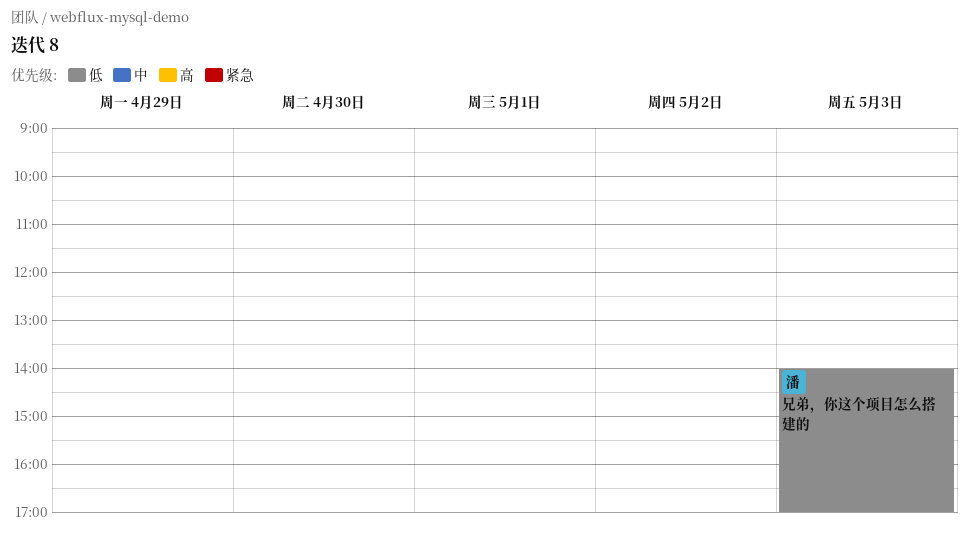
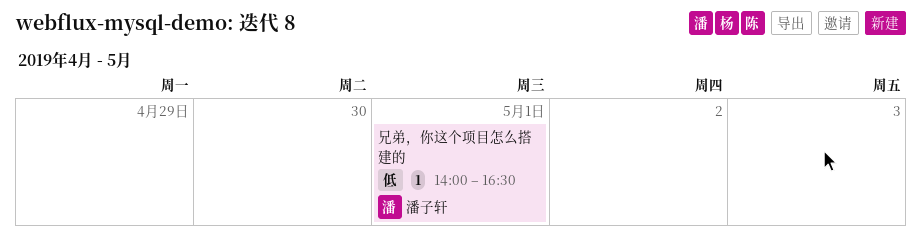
兄弟，你这个项目怎么搭建的, day: May 3 -> May 1
兄弟，你这个项目怎么搭建的, ends: 17:00 -> 16:30

